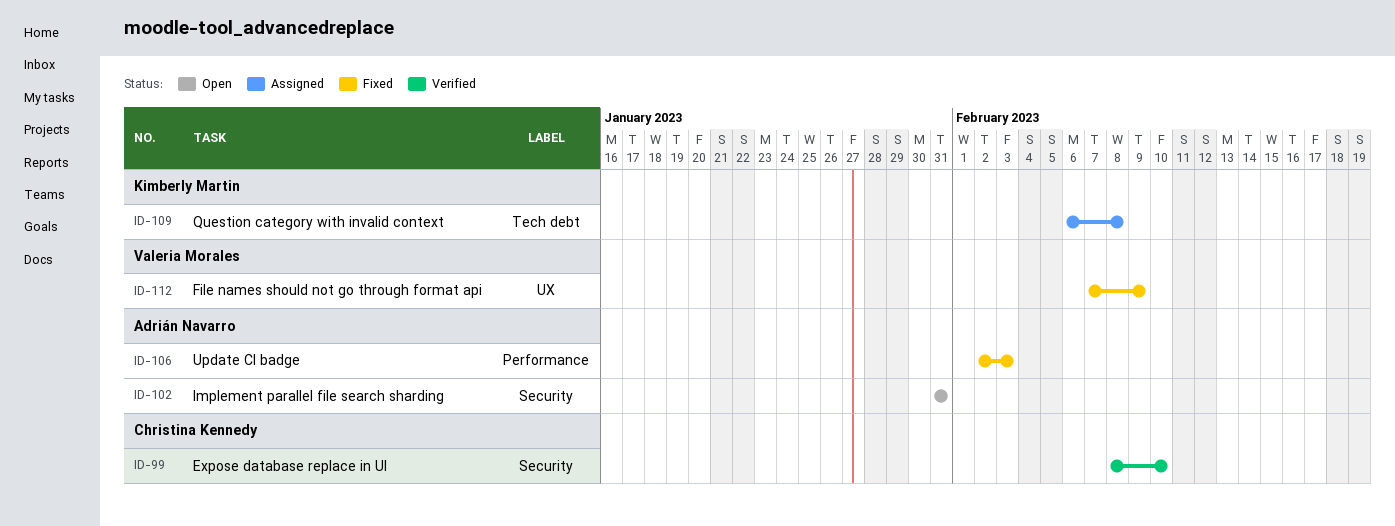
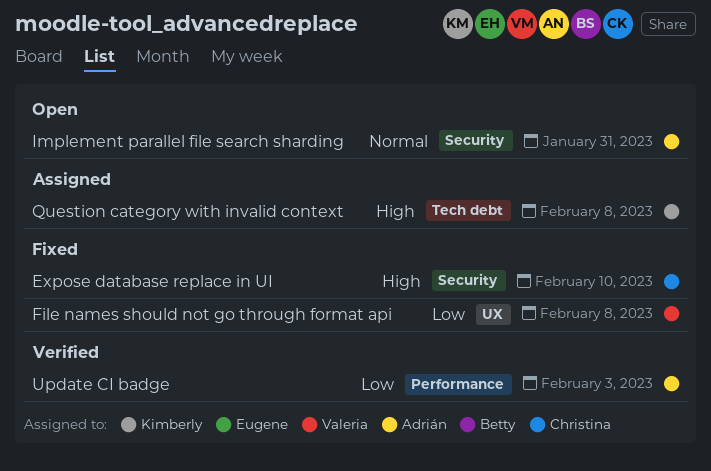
Expose database replace in UI, status: Verified -> Fixed
File names should not go through format api, due: Feb 9 -> Feb 8
Update CI badge, status: Fixed -> Verified

